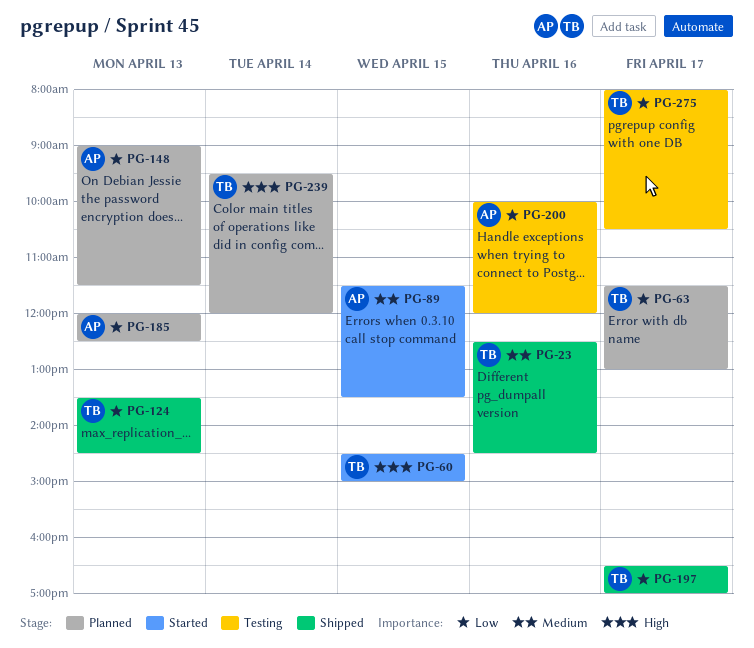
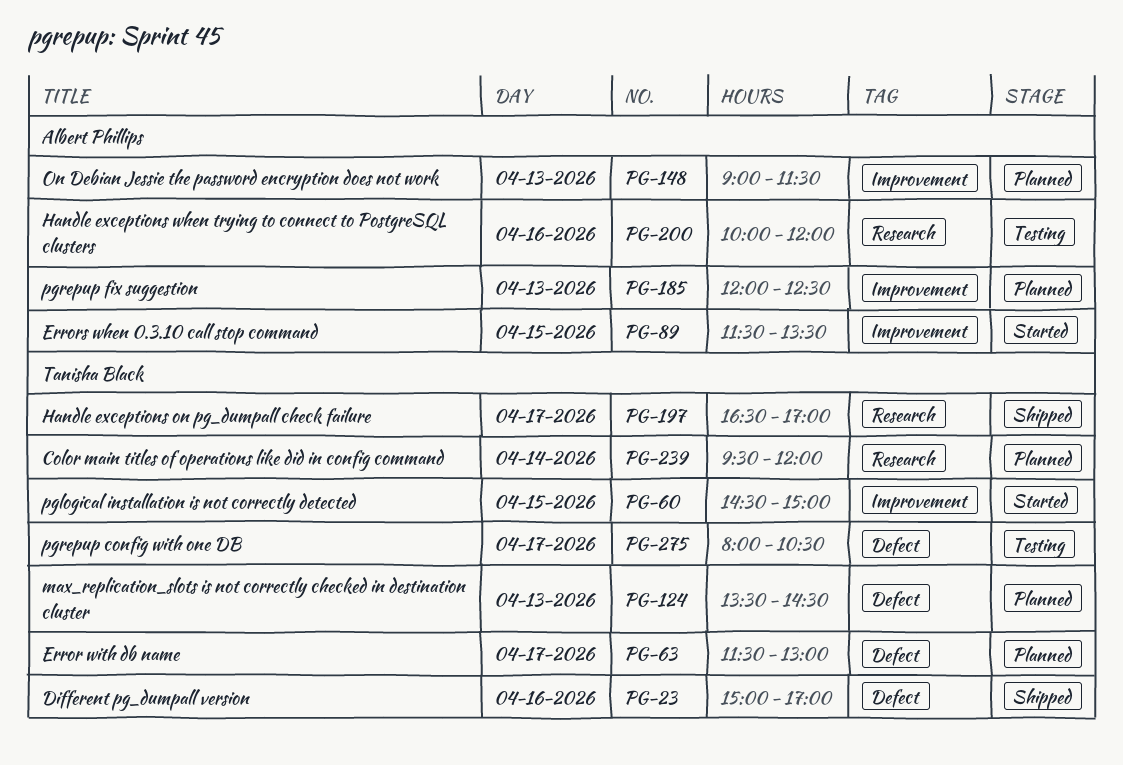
PG-23, begins: 12:30 -> 15:00
PG-23, ends: 14:30 -> 17:00
PG-124, status: Shipped -> Planned

